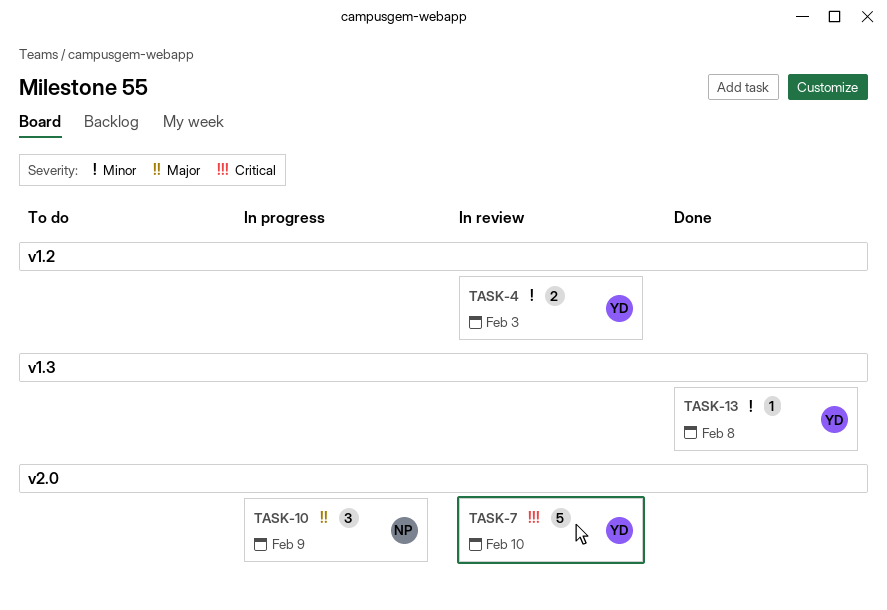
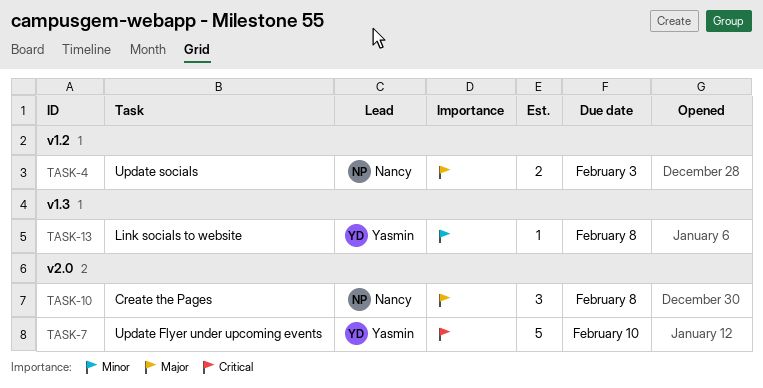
TASK-4, owner: Yasmin -> Nancy
TASK-4, priority: Minor -> Major
TASK-10, due: Feb 9 -> Feb 8

